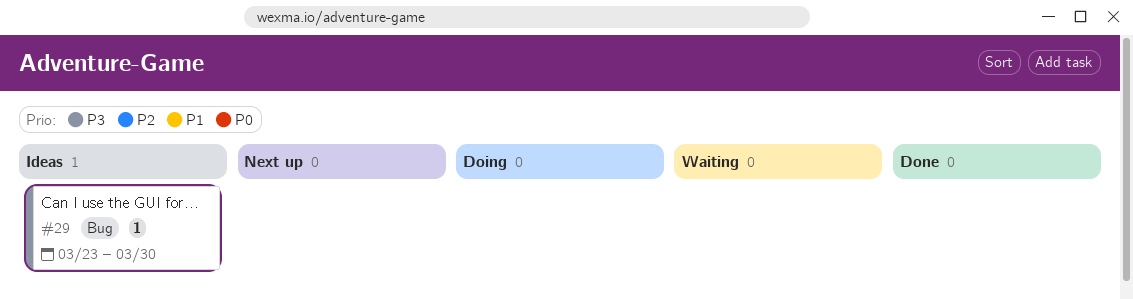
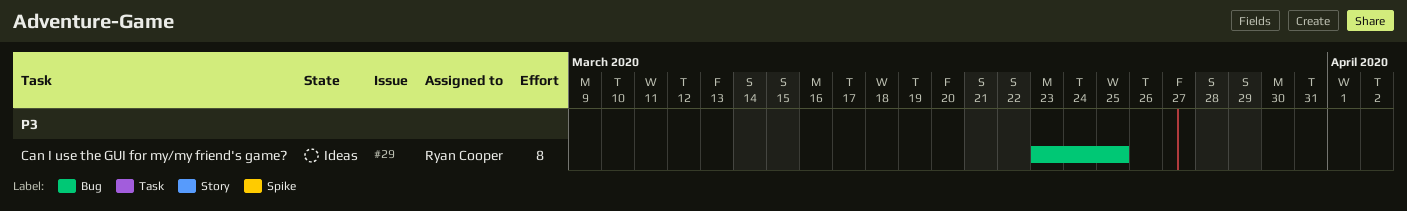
#29, estimate: 1 -> 8
#29, due: Mar 30 -> Mar 25

